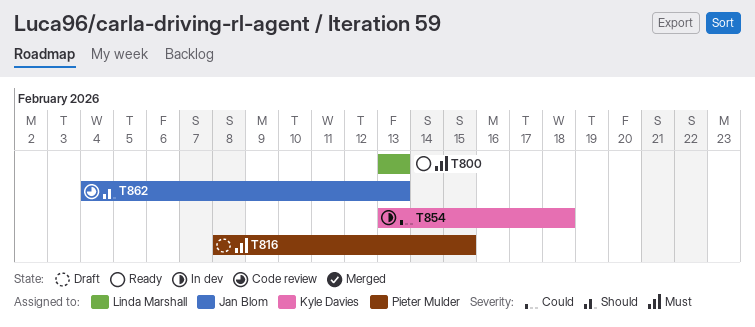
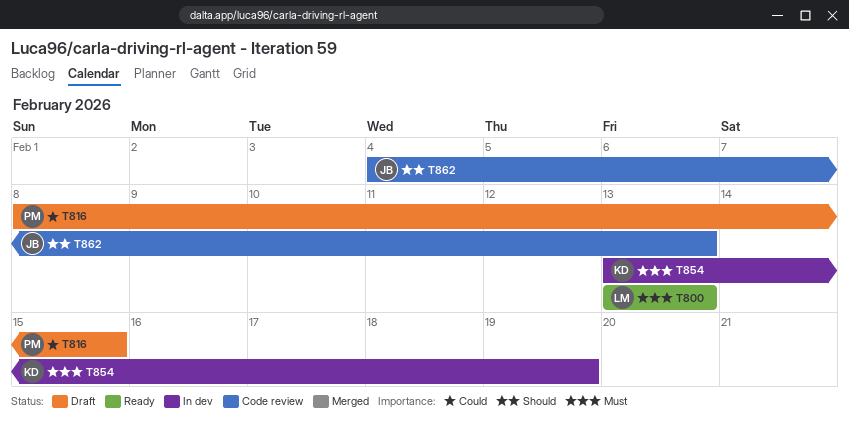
T816, priority: Must -> Could
T854, priority: Could -> Must
T854, due: Feb 18 -> Feb 19

